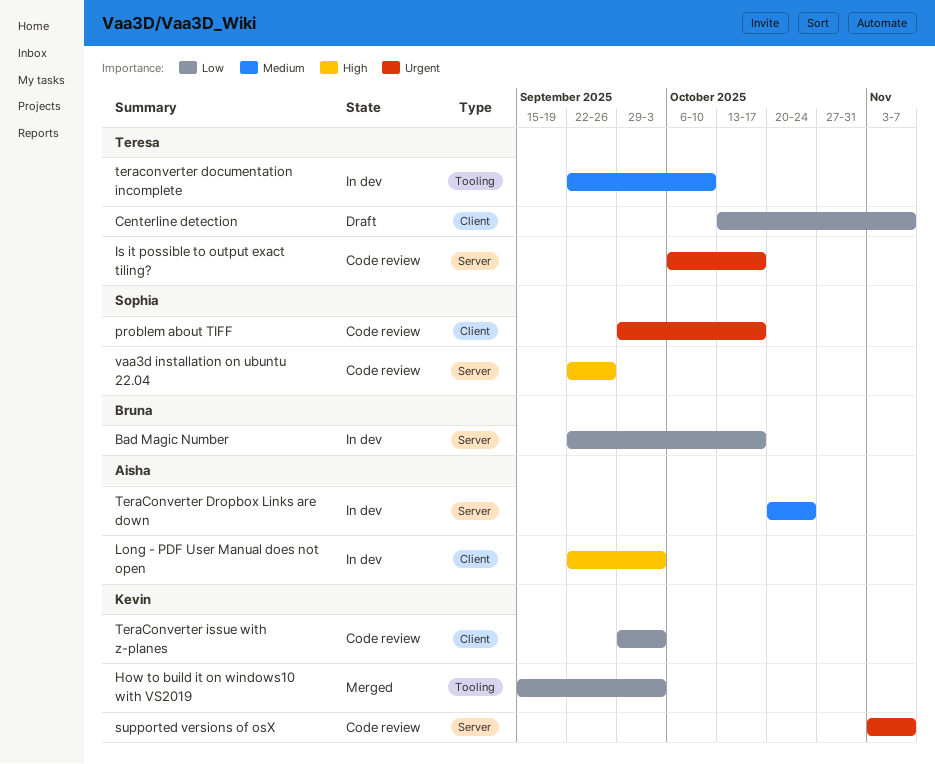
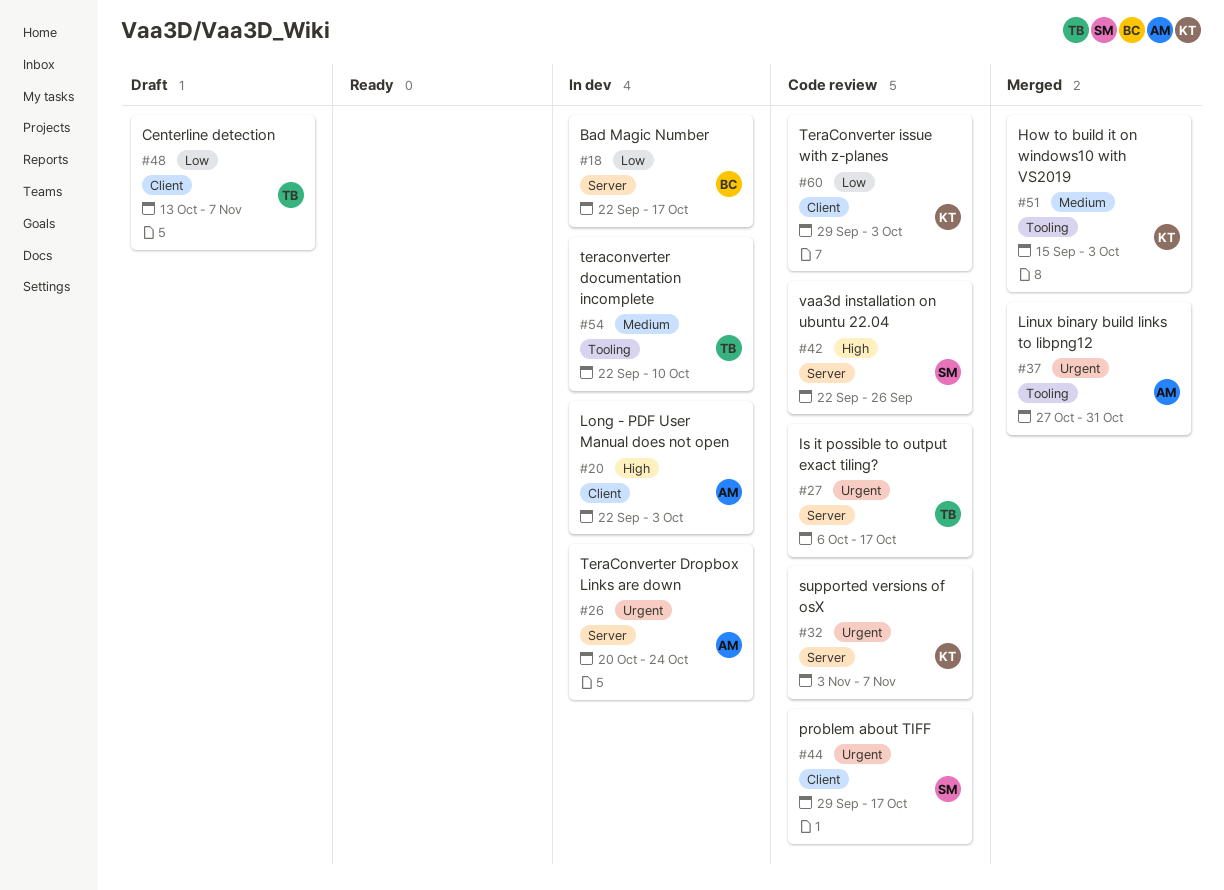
How to build it on windows10 with VS2019, priority: Low -> Medium
Linux binary build links to libpng12: none -> present
TeraConverter Dropbox Links are down, priority: Medium -> Urgent

